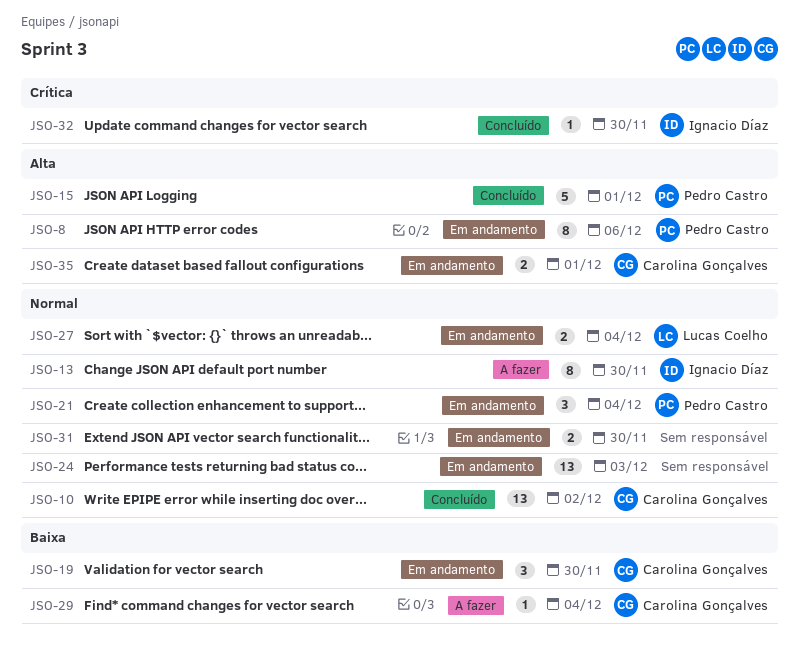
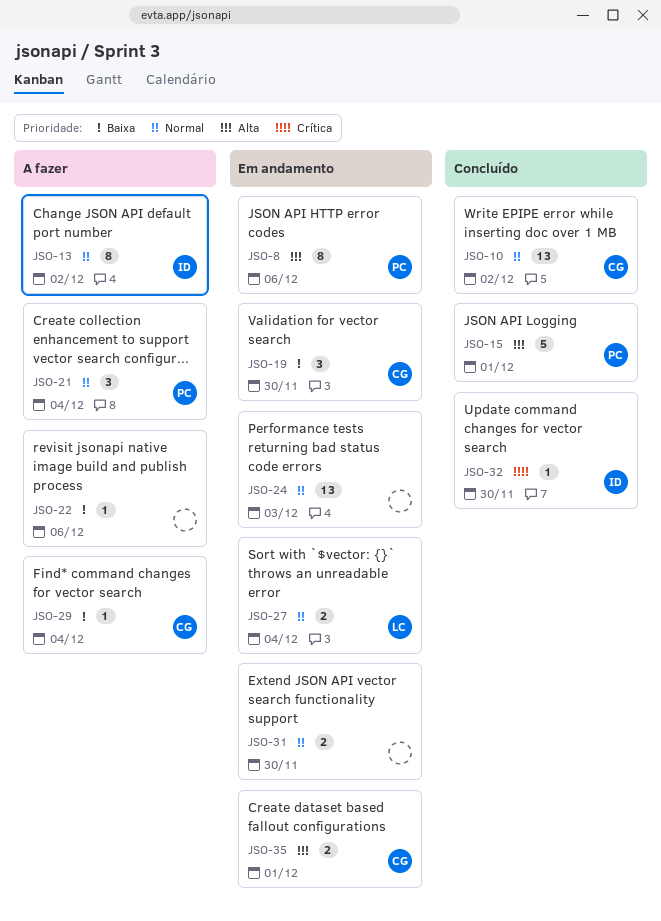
JSO-13, due: Nov 30 -> Dec 2
JSO-21, status: Em andamento -> A fazer
JSO-22: none -> present

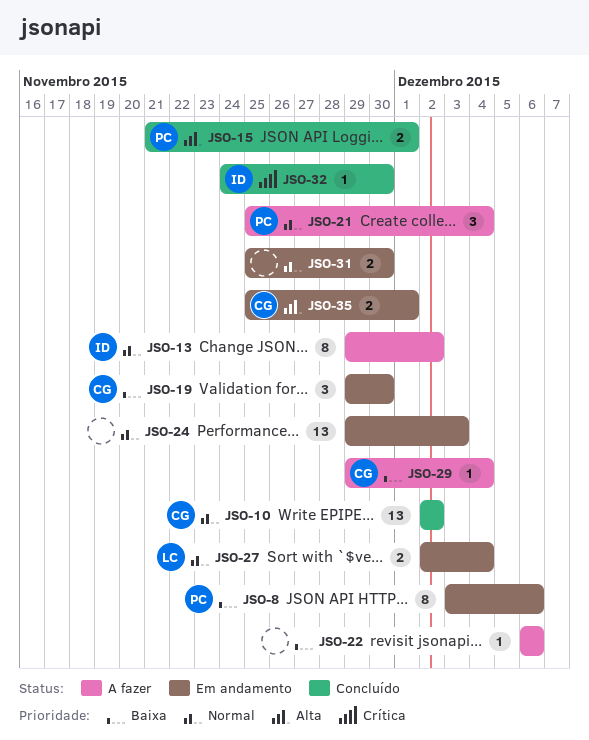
JSO-8, priority: Alta -> Baixa
JSO-15, estimate: 5 -> 2

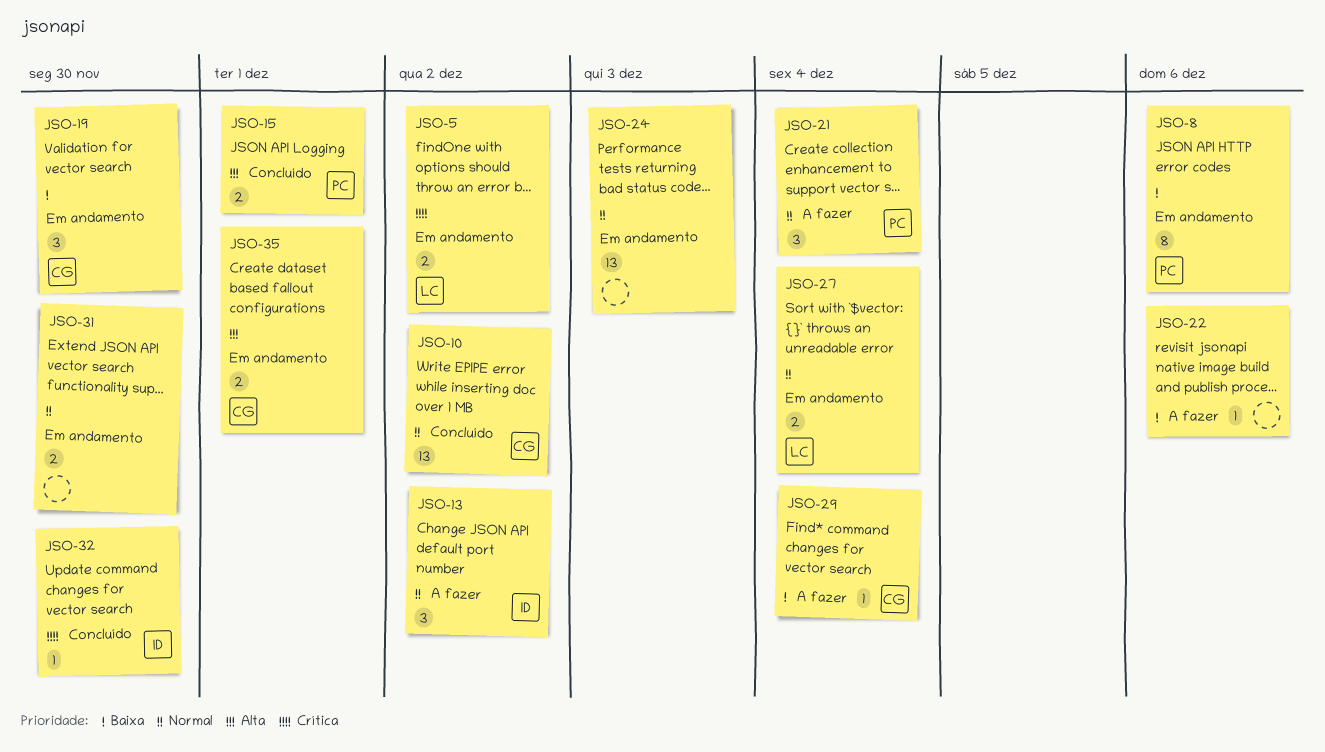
JSO-5: none -> present
JSO-13, estimate: 8 -> 3

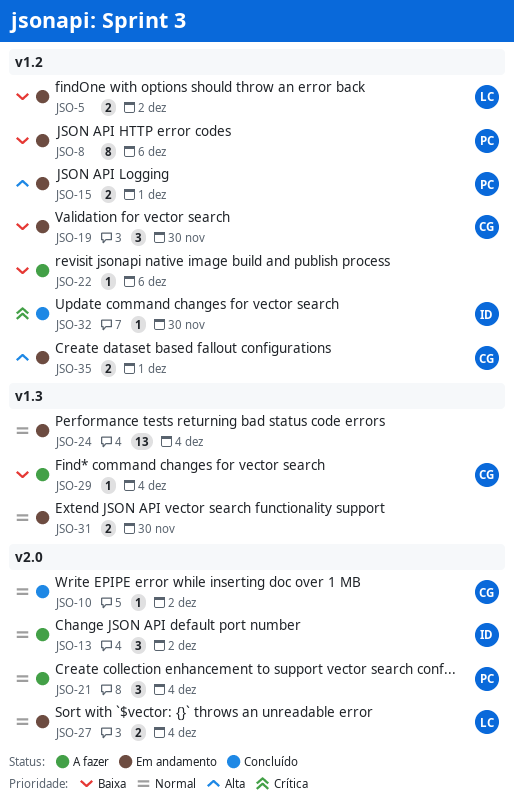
JSO-5, priority: Crítica -> Baixa
JSO-10, estimate: 13 -> 1
JSO-15, status: Concluído -> Em andamento
JSO-24, due: Dec 3 -> Dec 4

